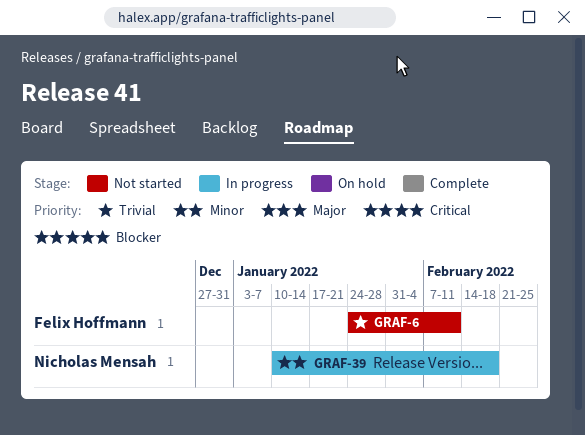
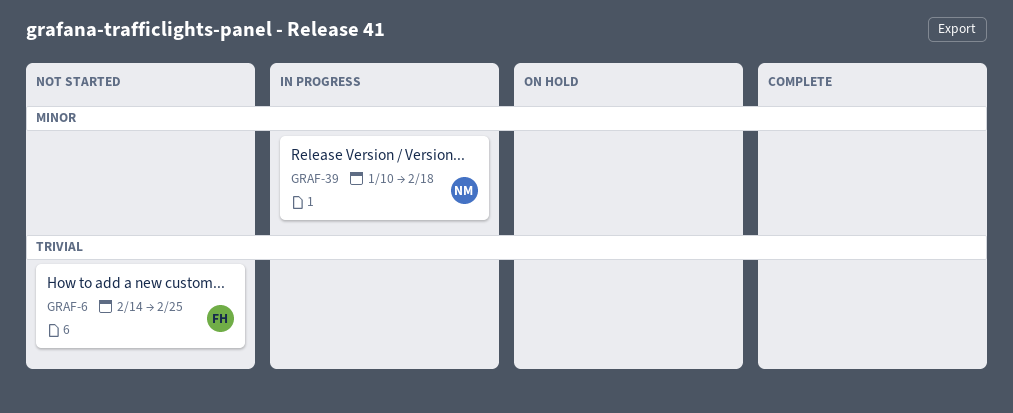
GRAF-6, start: Jan 24 -> Feb 14
GRAF-6, due: Feb 11 -> Feb 25

